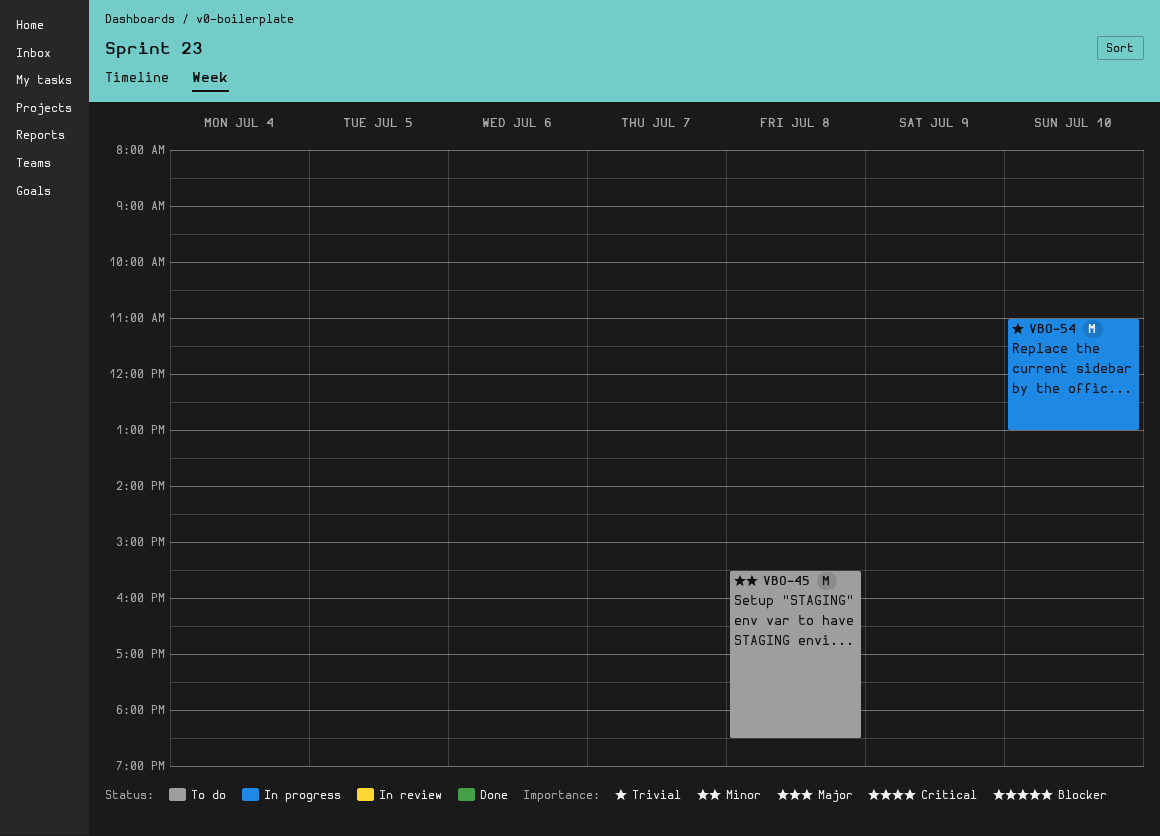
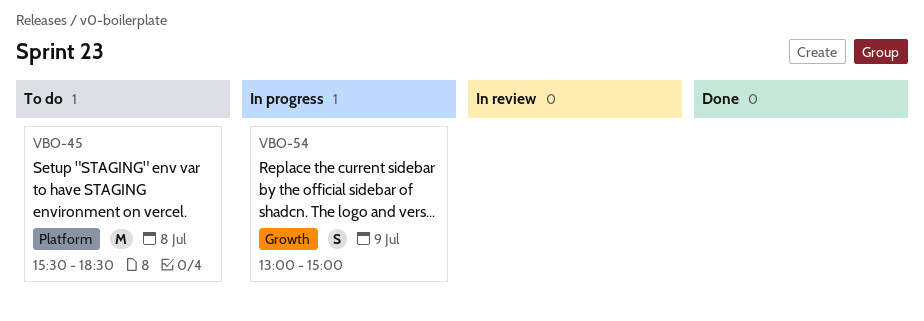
VBO-54, estimate: M -> S
VBO-54, day: Jul 10 -> Jul 9
VBO-54, begins: 11:00 -> 13:00
VBO-54, ends: 13:00 -> 15:00

